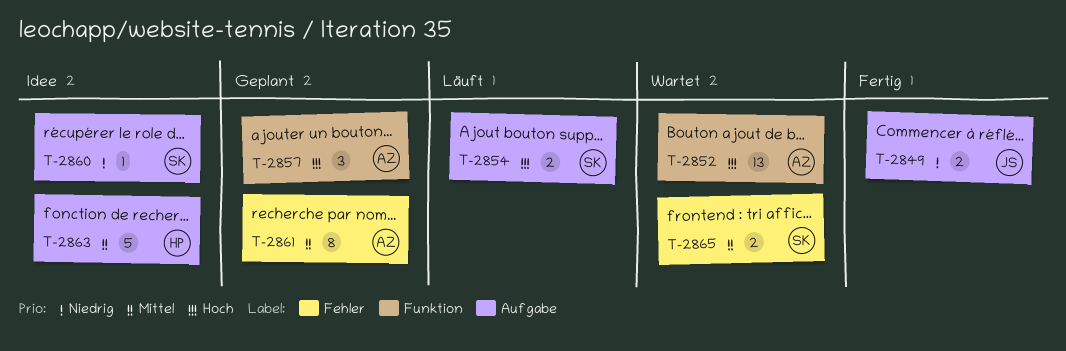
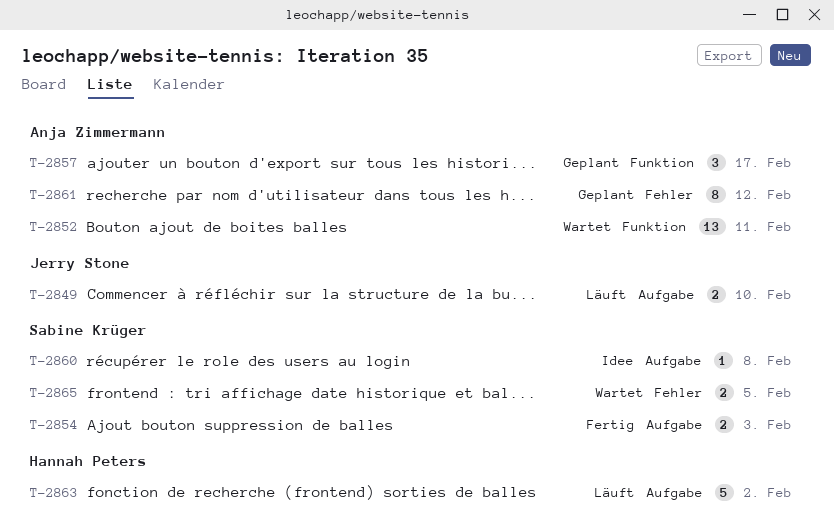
T-2849, status: Fertig -> Läuft
T-2854, status: Läuft -> Fertig
T-2863, status: Idee -> Läuft

